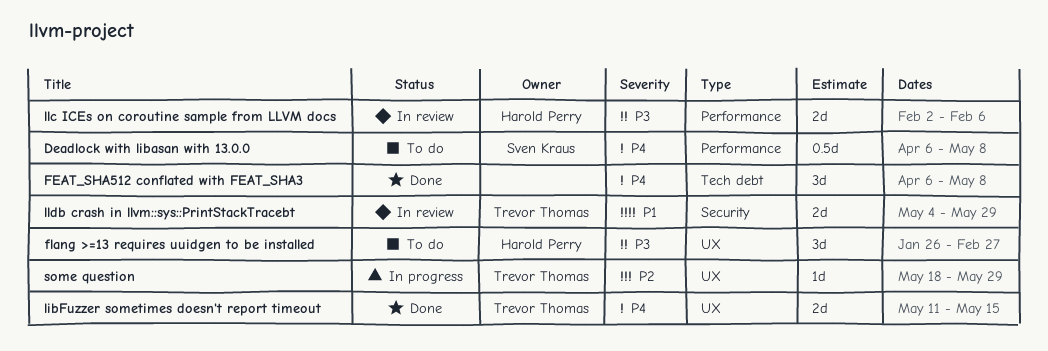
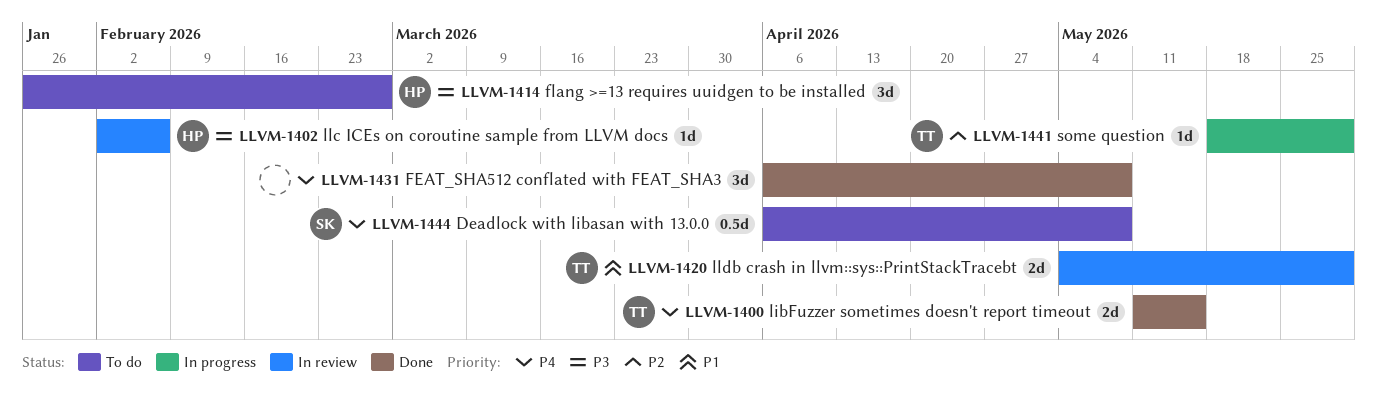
llc ICEs on coroutine sample from LLVM docs, estimate: 2d -> 1d

